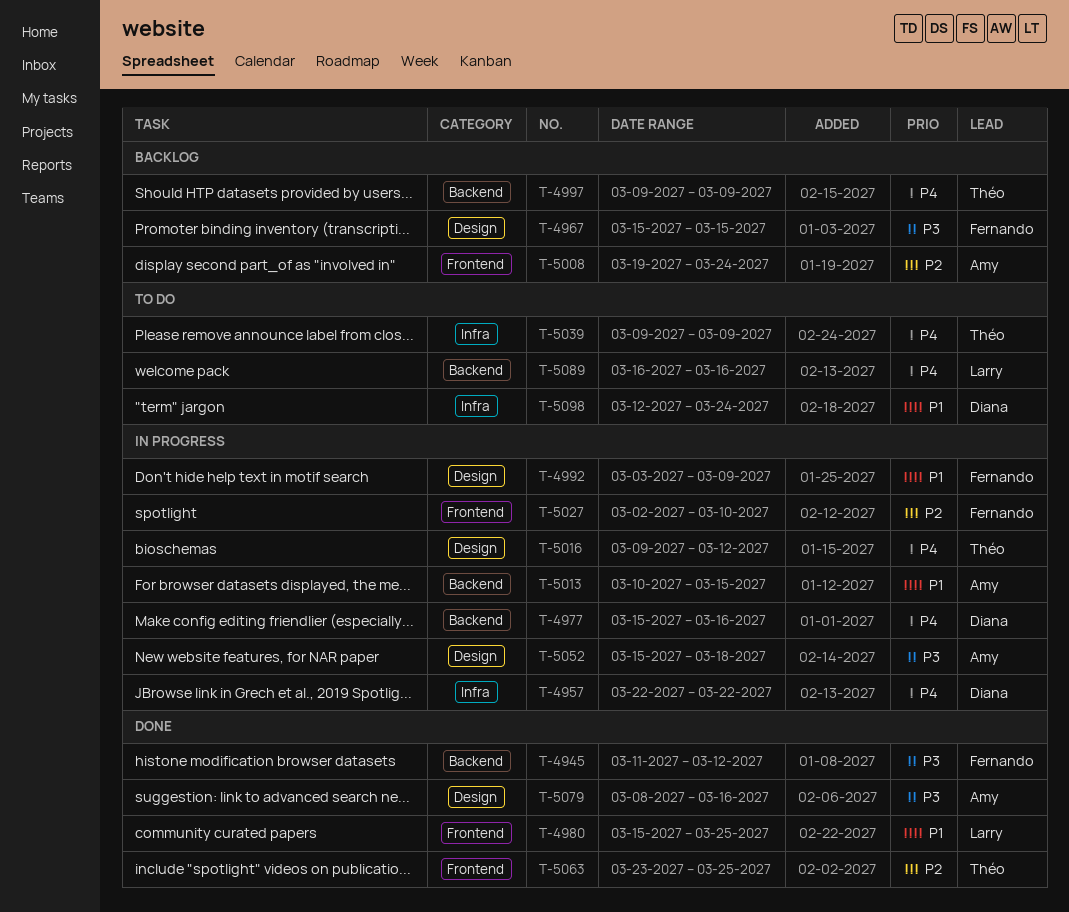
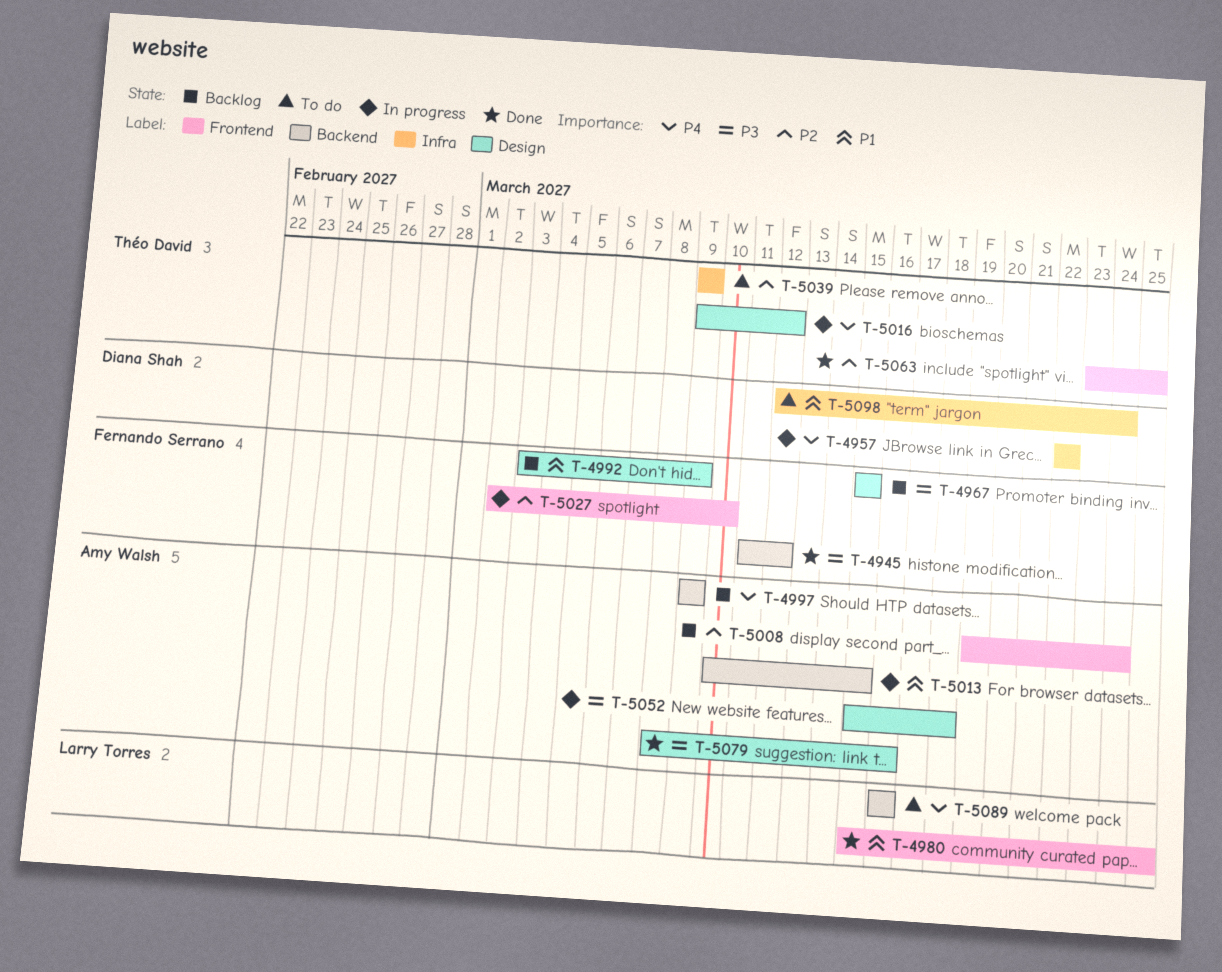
T-4977: present -> none
T-4992, status: In progress -> Backlog
T-4997, owner: Théo David -> Amy Walsh
T-5039, priority: P4 -> P2

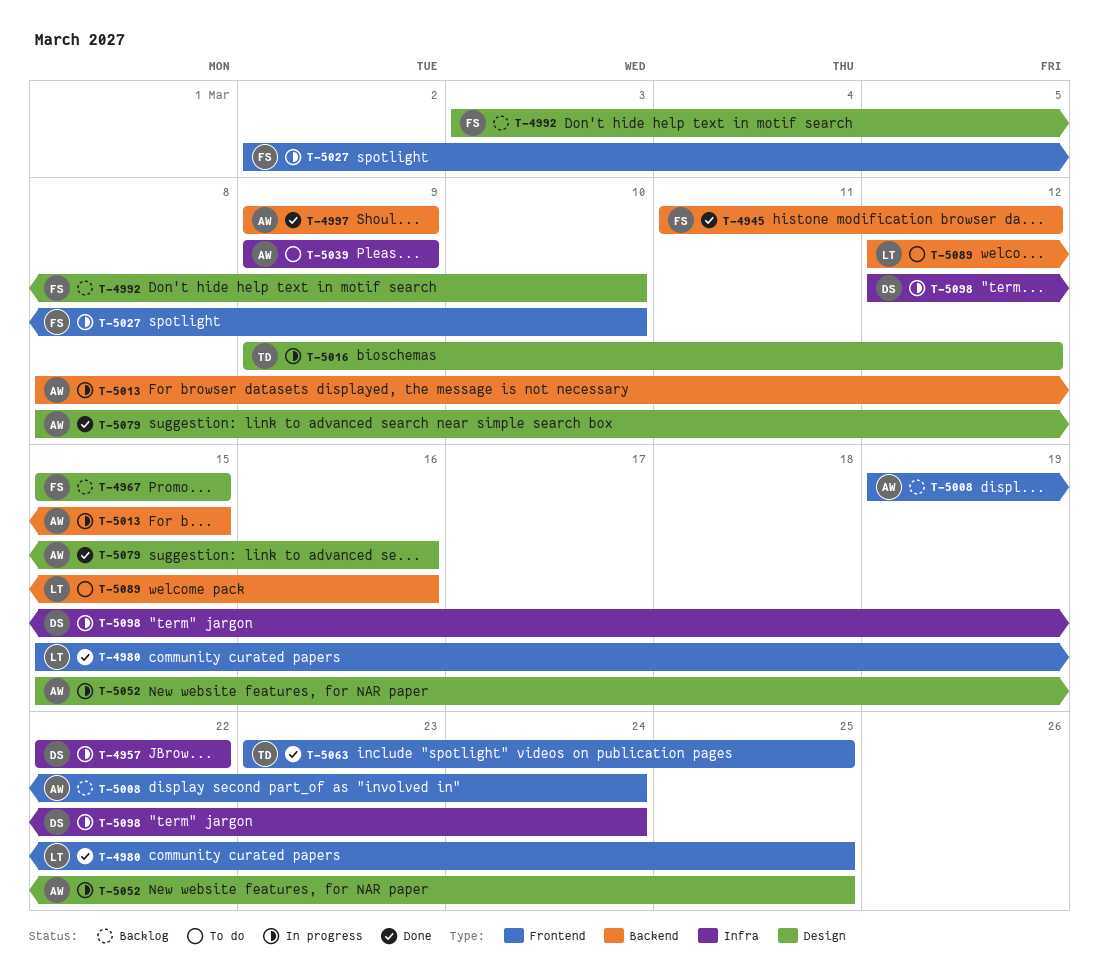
T-4992, due: Mar 9 -> Mar 10
T-4997, status: Backlog -> Done
T-5013, start: Mar 10 -> Mar 8
T-5039, owner: Théo David -> Amy Walsh
T-5052, due: Mar 18 -> Mar 25
T-5089, start: Mar 16 -> Mar 12
T-5098, status: To do -> In progress

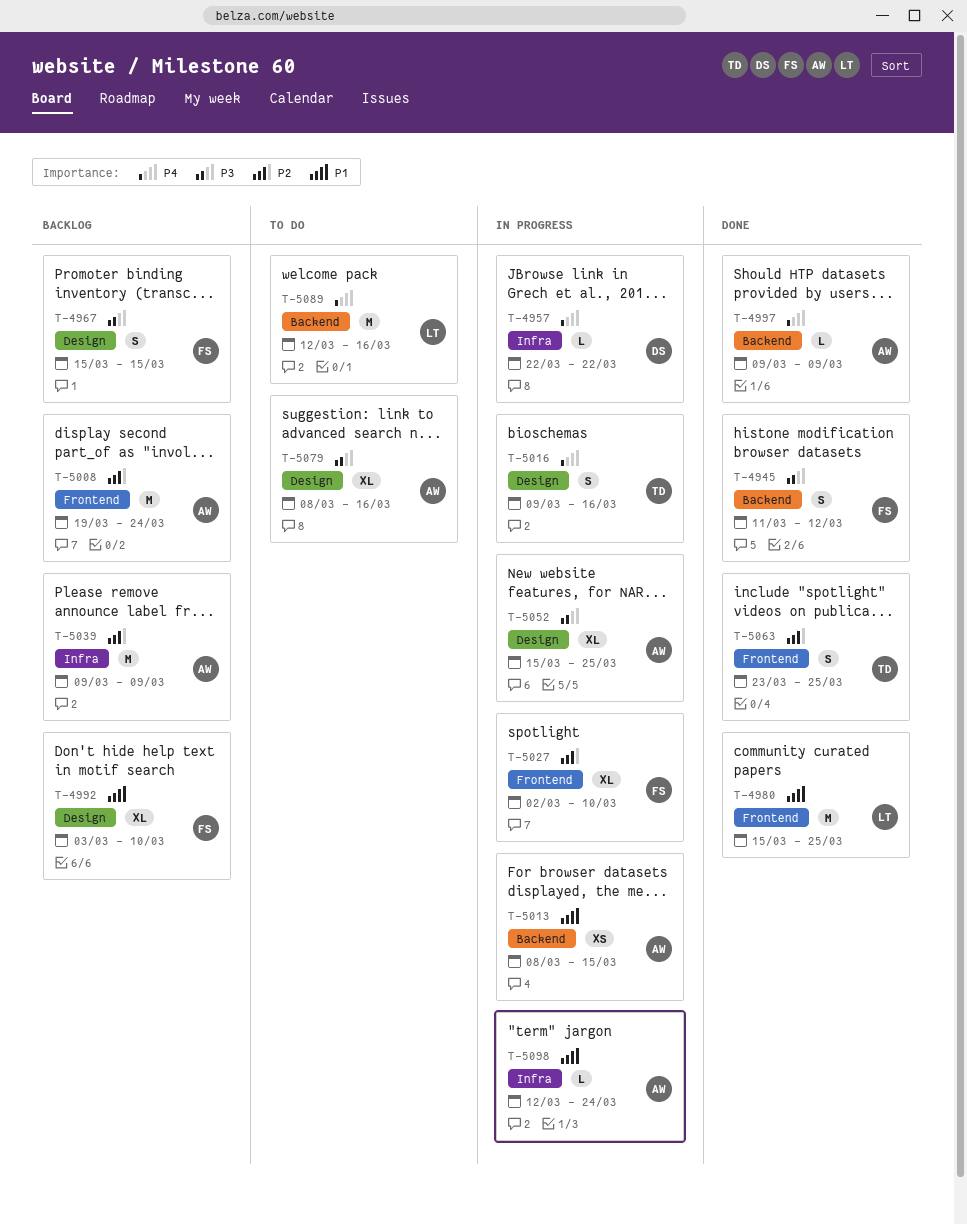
T-5016, due: Mar 12 -> Mar 16
T-5039, status: To do -> Backlog
T-5079, status: Done -> To do
T-5098, owner: DS -> AW

